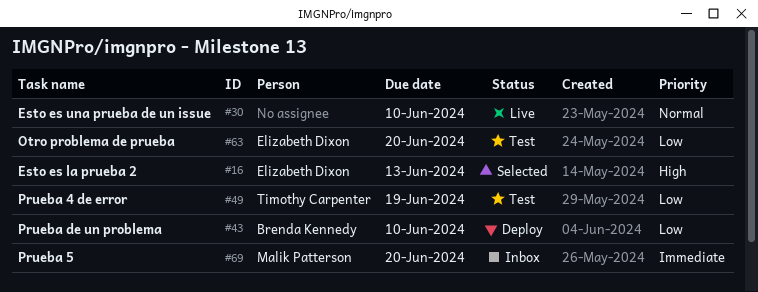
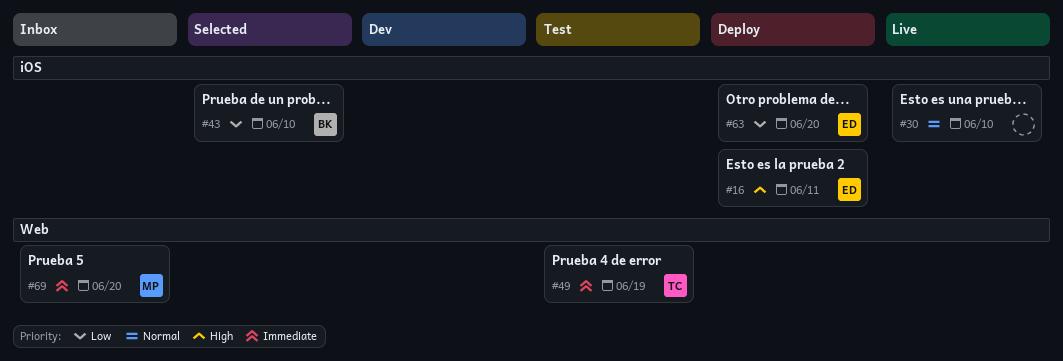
#16, status: Selected -> Deploy
#16, due: Jun 13 -> Jun 11
#43, status: Deploy -> Selected
#49, priority: Low -> Immediate
#63, status: Test -> Deploy

